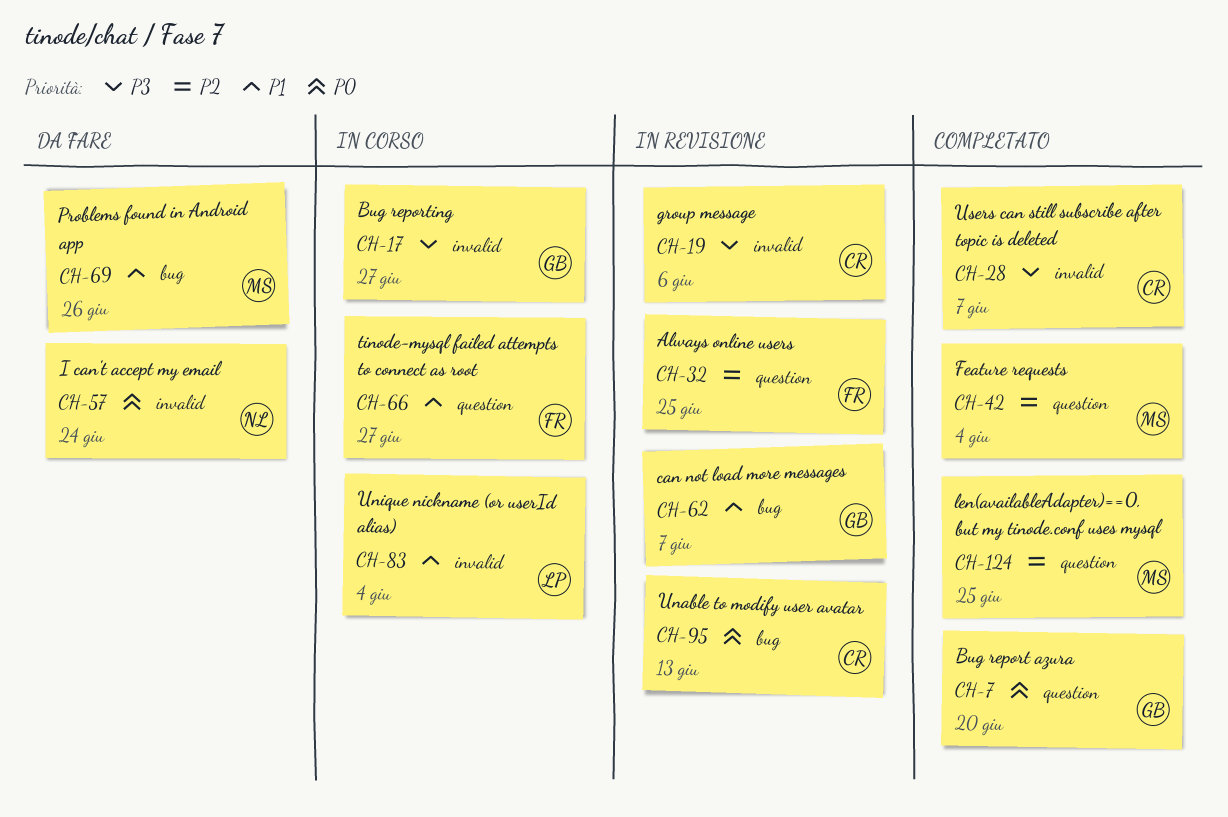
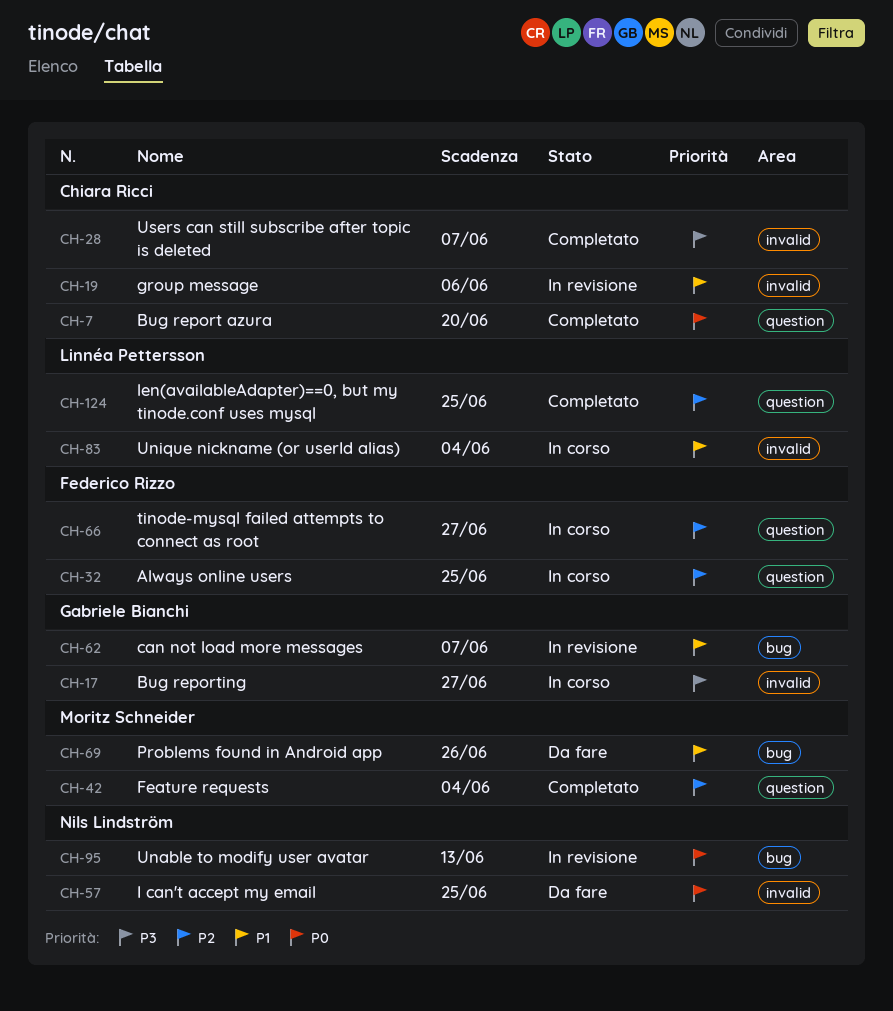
CH-7, owner: Gabriele Bianchi -> Chiara Ricci
CH-19, priority: P3 -> P1
CH-32, status: In revisione -> In corso
CH-57, due: Jun 24 -> Jun 25
CH-66, priority: P1 -> P2
CH-95, owner: Chiara Ricci -> Nils Lindström
CH-124, owner: Moritz Schneider -> Linnéa Pettersson

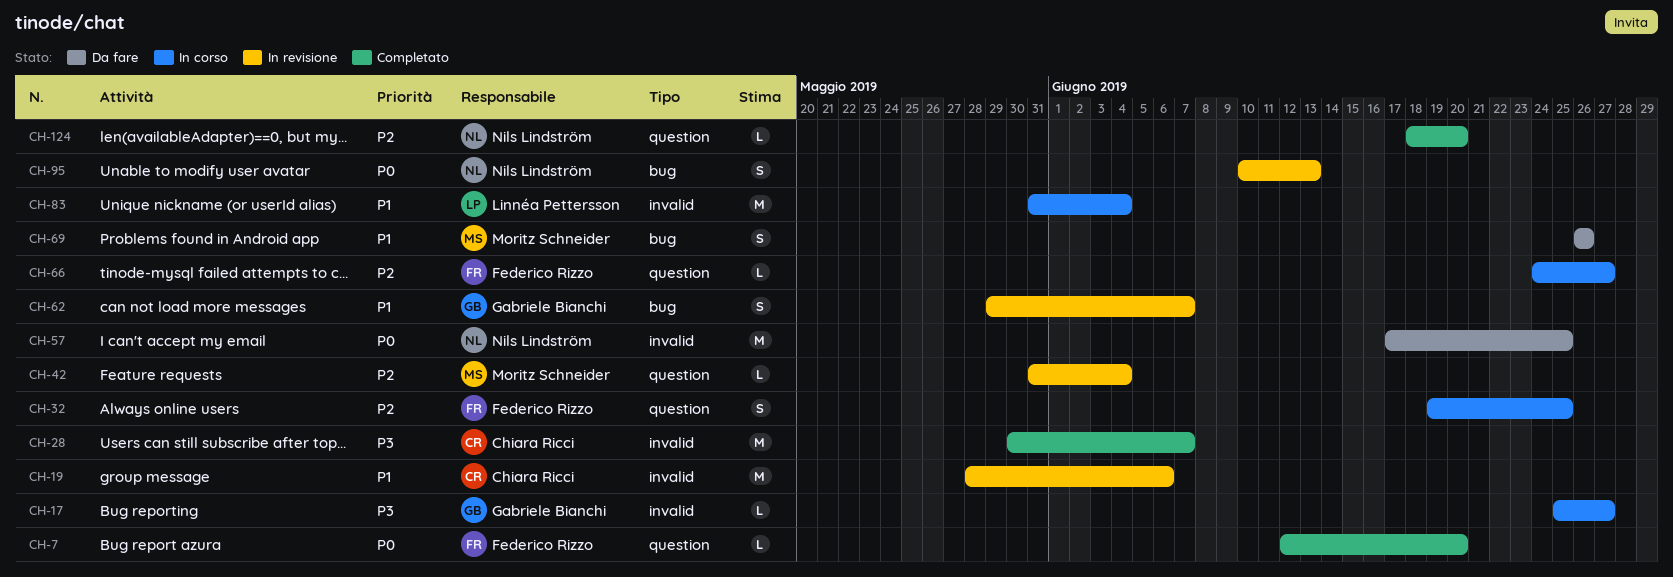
CH-7, owner: Chiara Ricci -> Federico Rizzo
CH-42, status: Completato -> In revisione
CH-124, owner: Linnéa Pettersson -> Nils Lindström
CH-124, due: Jun 25 -> Jun 20

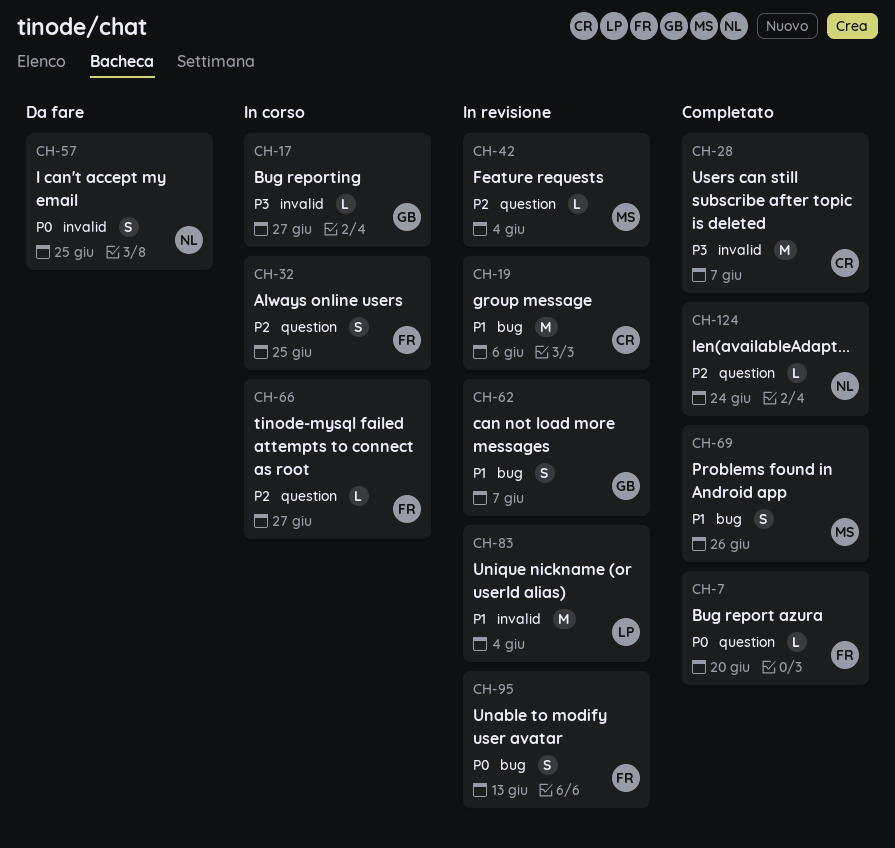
CH-19, label: invalid -> bug
CH-57, estimate: M -> S
CH-69, status: Da fare -> Completato
CH-83, status: In corso -> In revisione
CH-95, owner: Nils Lindström -> Federico Rizzo
CH-124, due: Jun 20 -> Jun 24

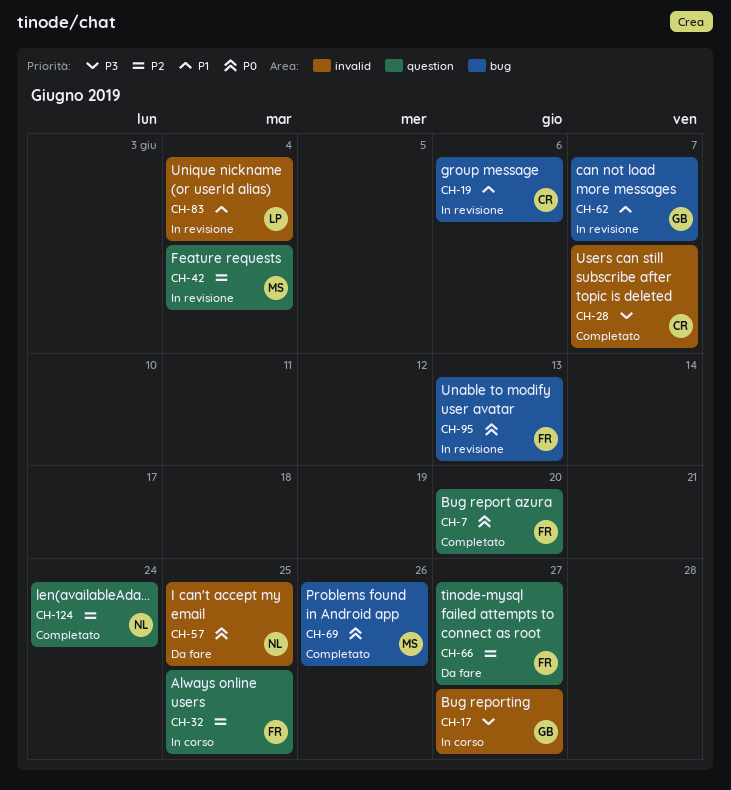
CH-66, status: In corso -> Da fare
CH-69, priority: P1 -> P0

